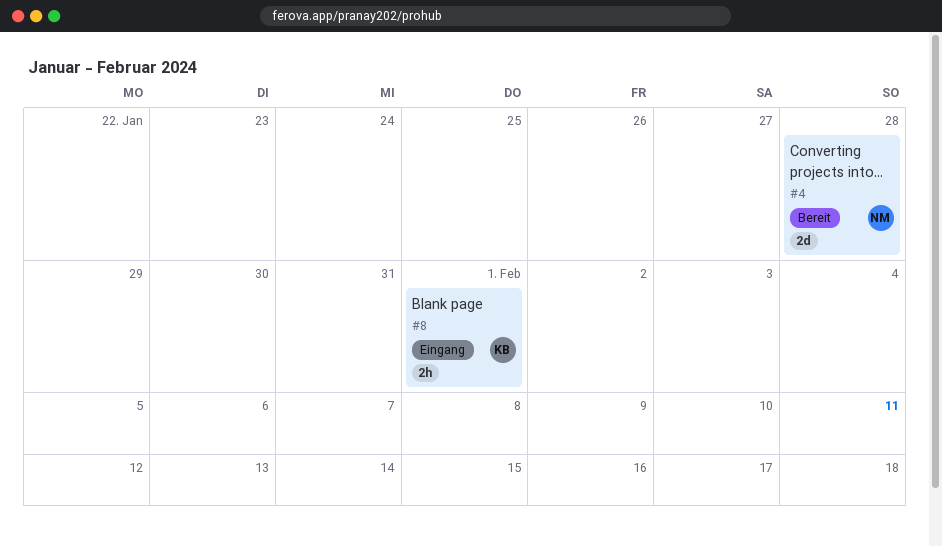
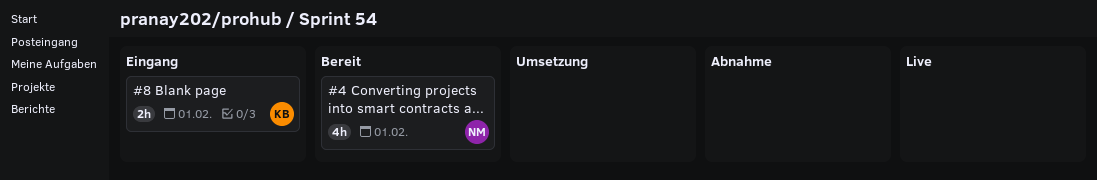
#4, estimate: 2d -> 4h
#4, due: Jan 28 -> Feb 1

